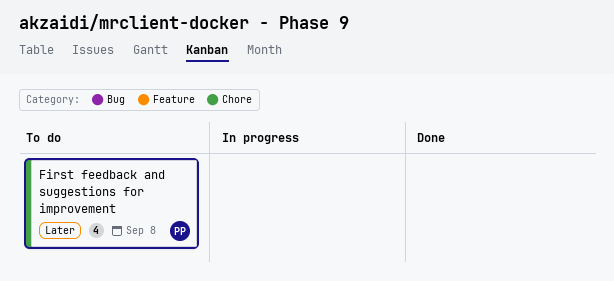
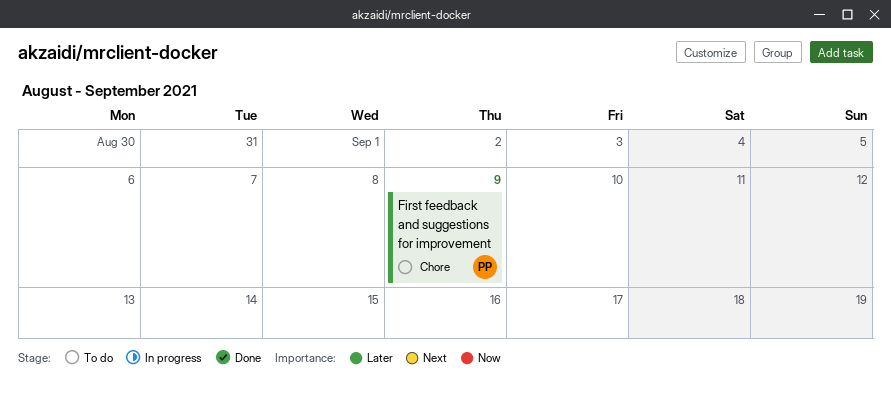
First feedback and suggestions for improvement, due: Sep 8 -> Sep 9

